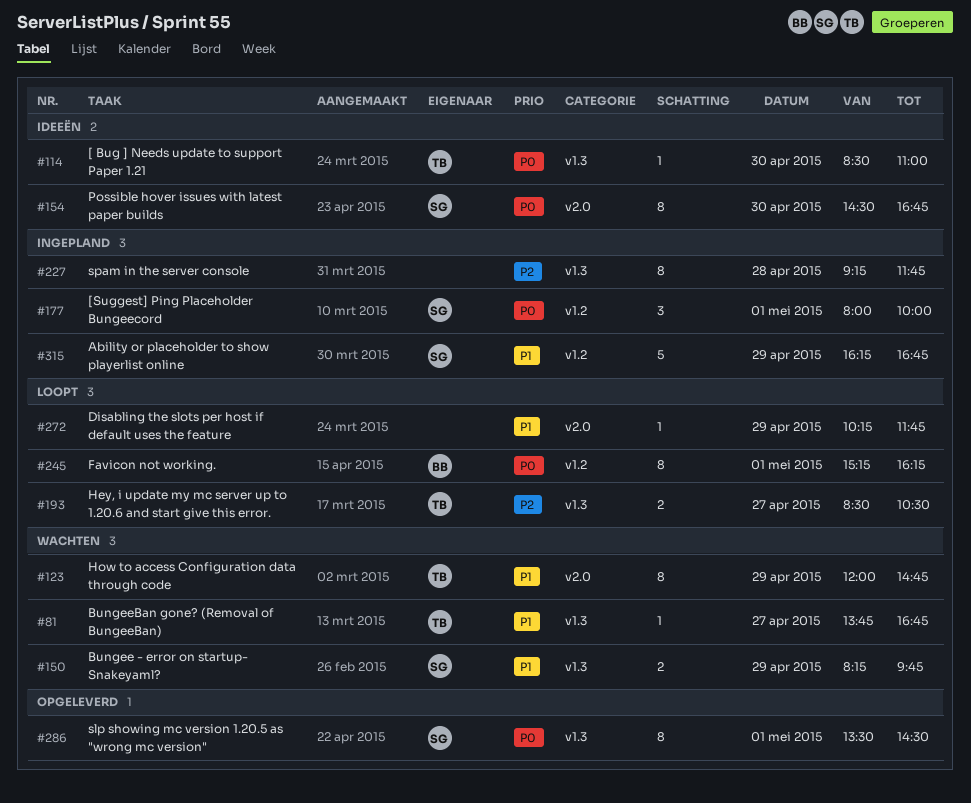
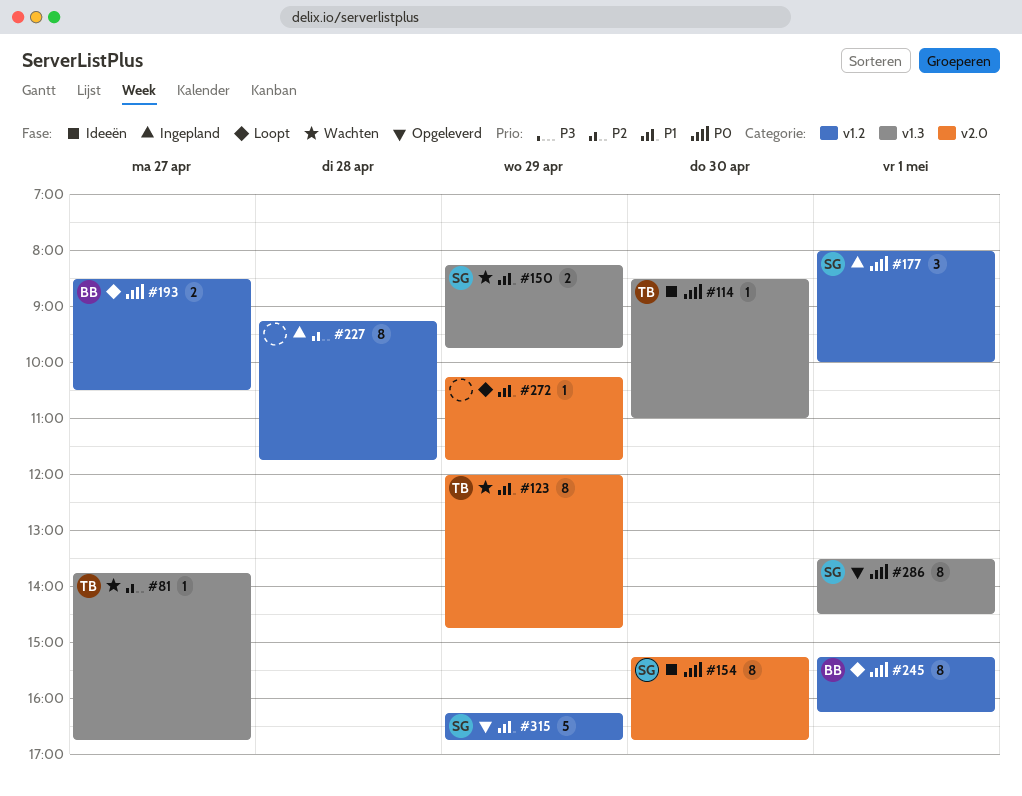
#81, priority: P1 -> P2
#154, begins: 14:30 -> 15:15
#193, owner: TB -> BB
#193, priority: P2 -> P0
#193, label: v1.3 -> v1.2
#227, label: v1.3 -> v1.2
#315, status: Ingepland -> Opgeleverd

